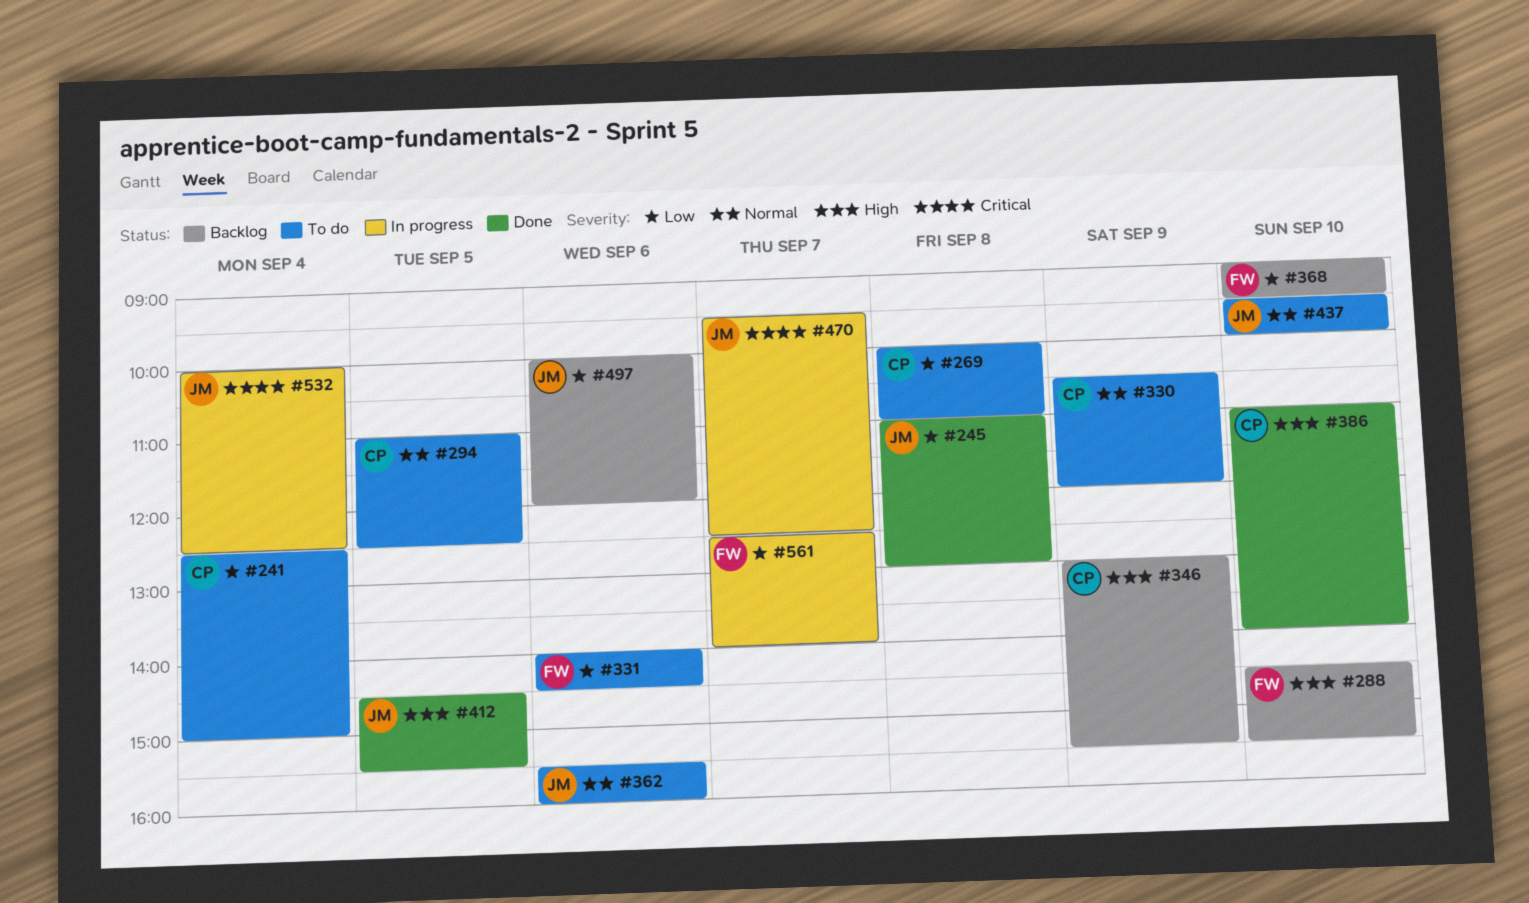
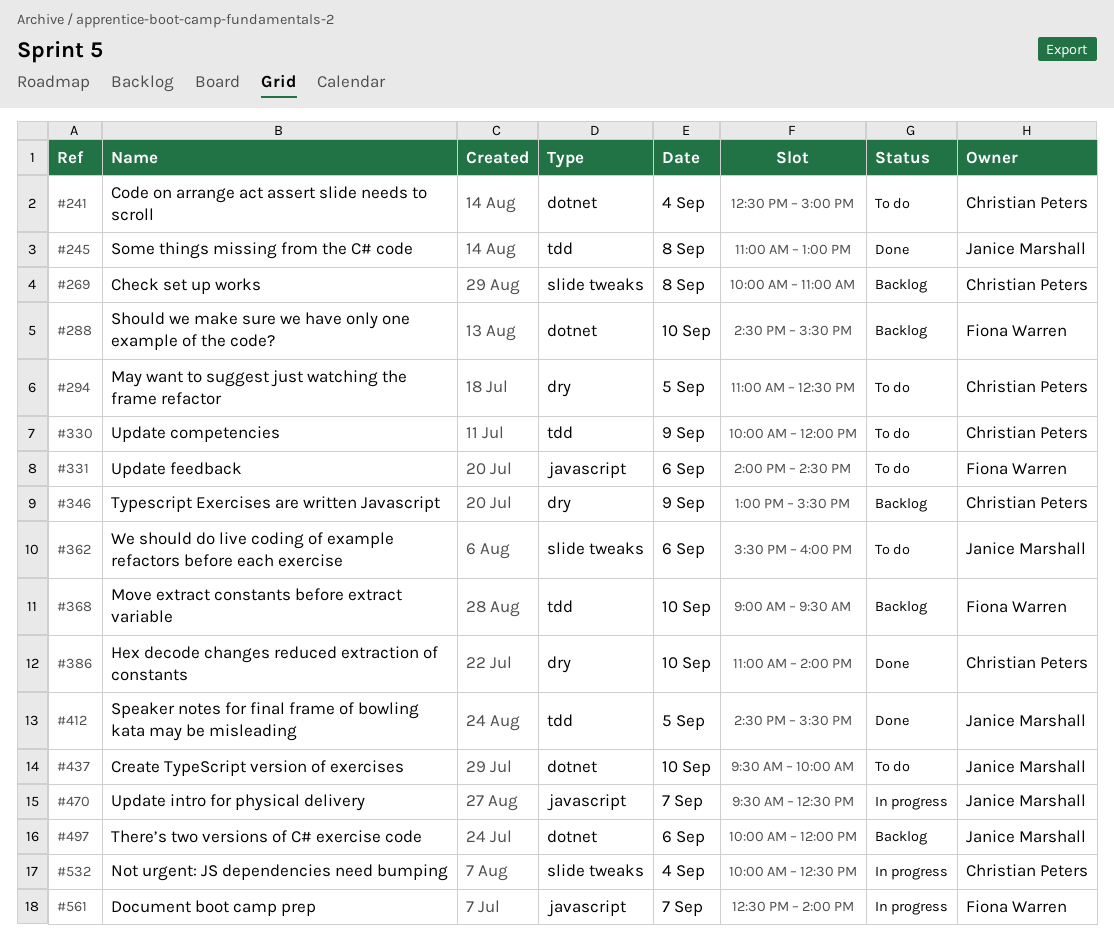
#269, status: To do -> Backlog
#330, begins: 10:30 -> 10:00
#532, owner: Janice Marshall -> Christian Peters

